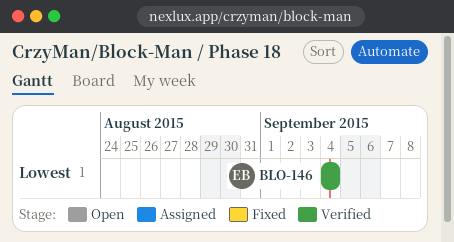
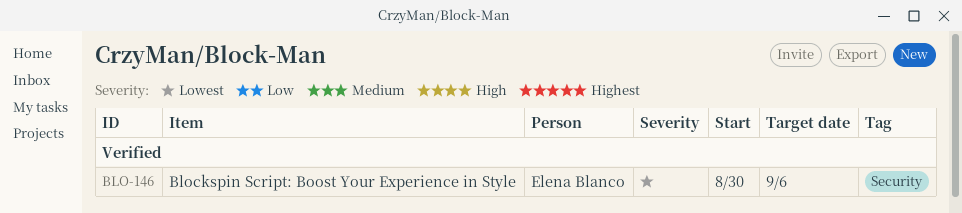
BLO-146, start: Sep 4 -> Aug 30
BLO-146, due: Sep 4 -> Sep 6

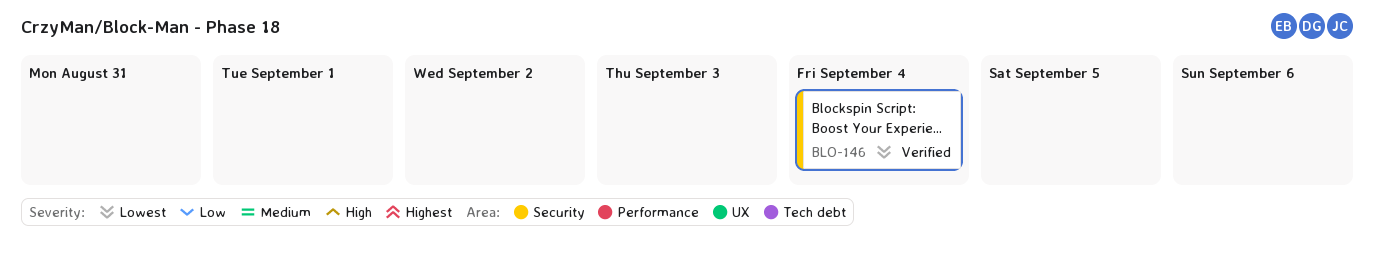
BLO-146, due: Sep 6 -> Sep 4

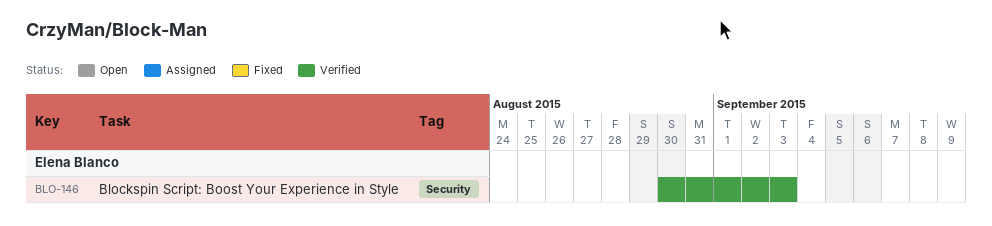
BLO-146, due: Sep 4 -> Sep 3

